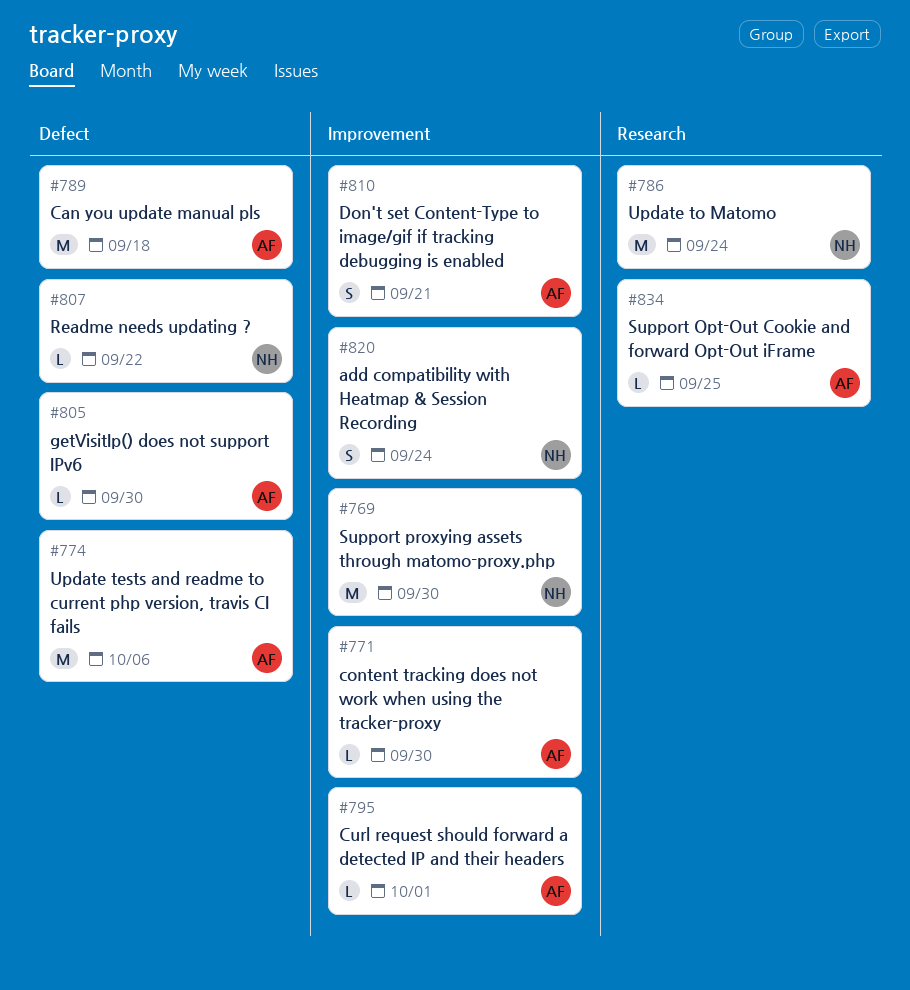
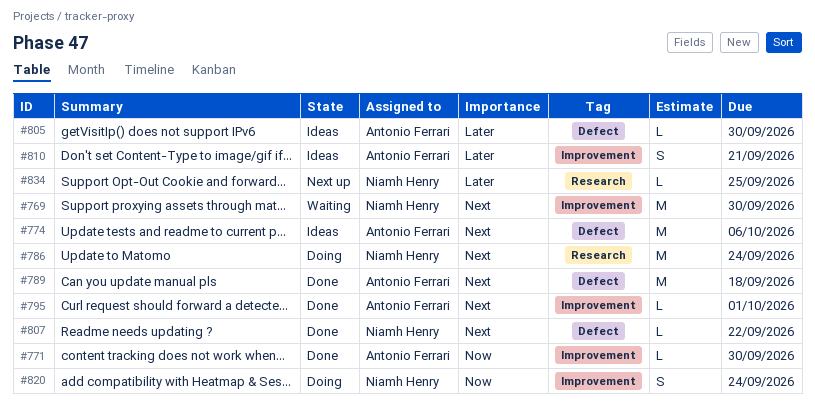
#834, owner: Antonio Ferrari -> Niamh Henry

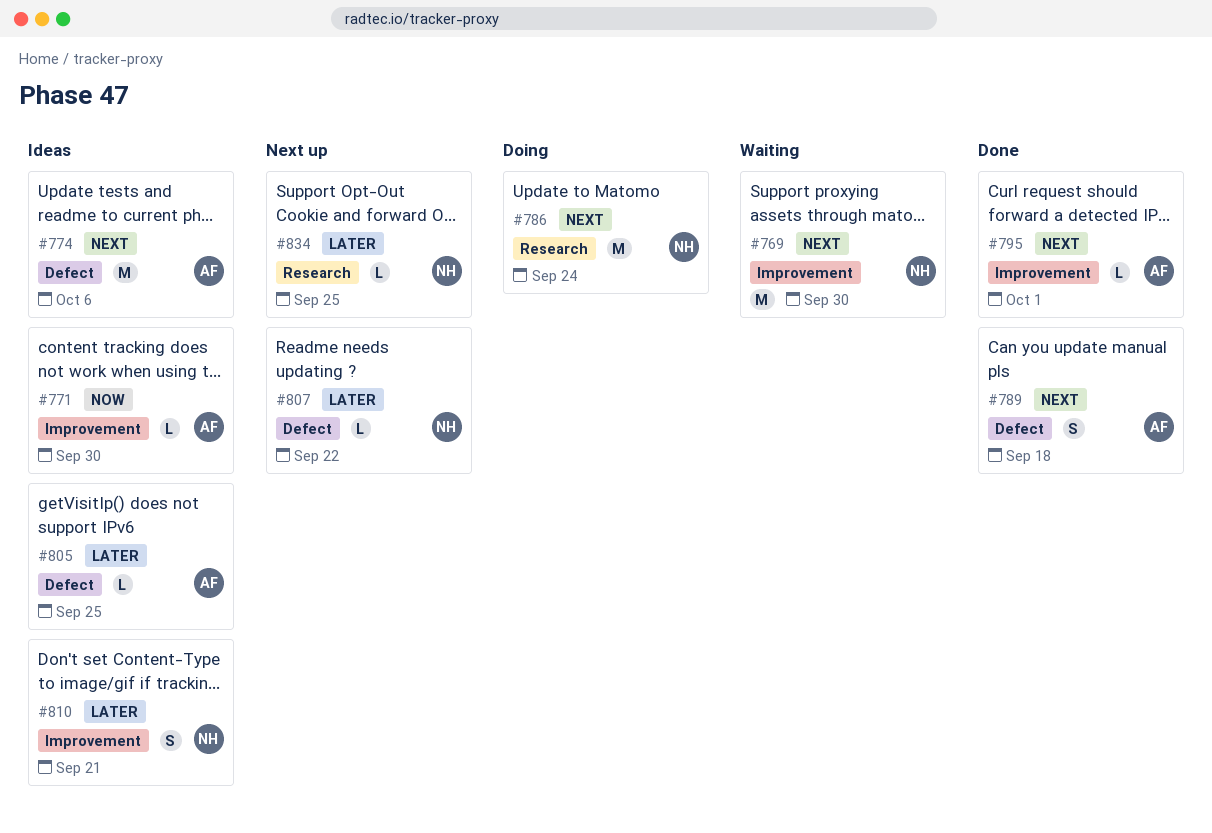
#771, status: Done -> Ideas
#789, estimate: M -> S
#805, due: Sep 30 -> Sep 25
#807, status: Done -> Next up
#807, priority: Next -> Later
#810, owner: Antonio Ferrari -> Niamh Henry
#820: present -> none

